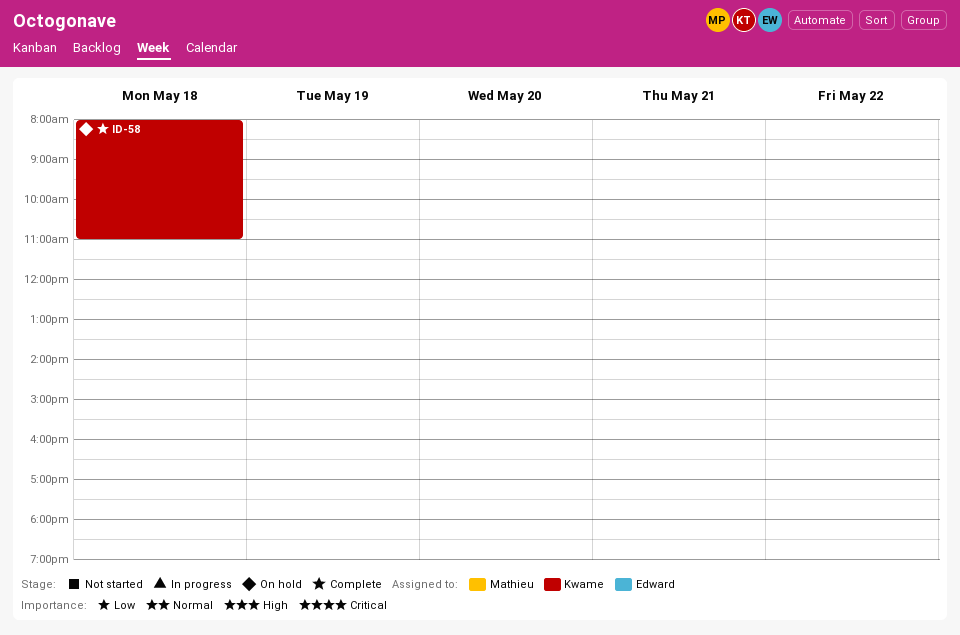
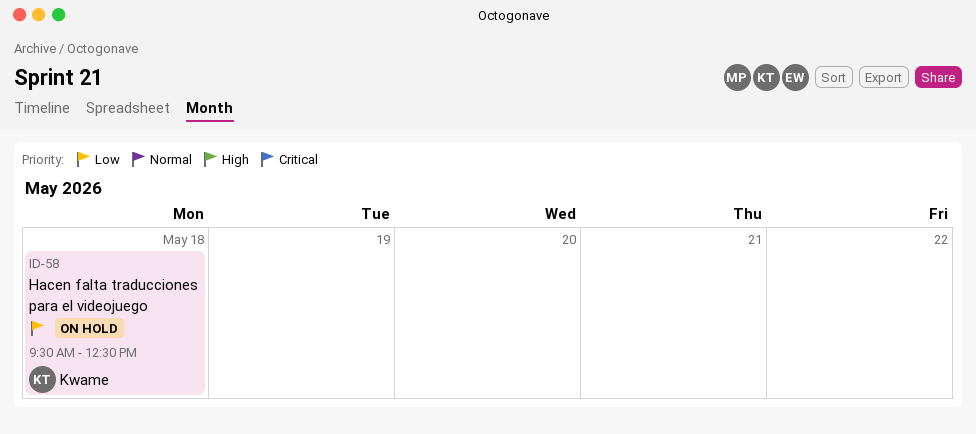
ID-58, begins: 08:00 -> 09:30
ID-58, ends: 11:00 -> 12:30

